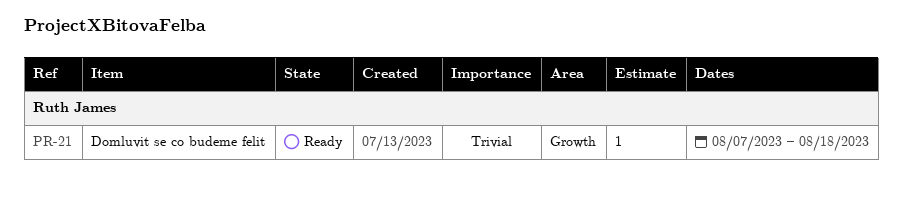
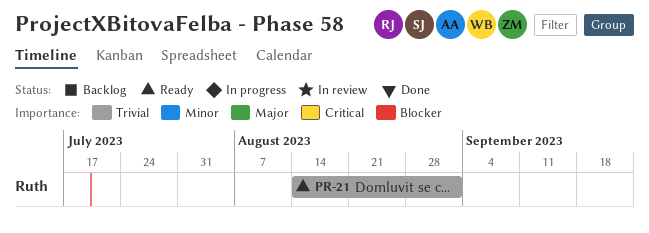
PR-21, start: Aug 7 -> Aug 14
PR-21, due: Aug 18 -> Sep 1

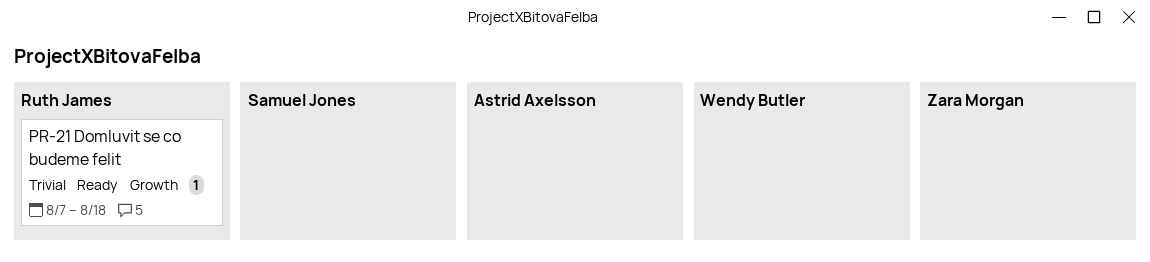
PR-21, start: Aug 14 -> Aug 7
PR-21, due: Sep 1 -> Aug 18

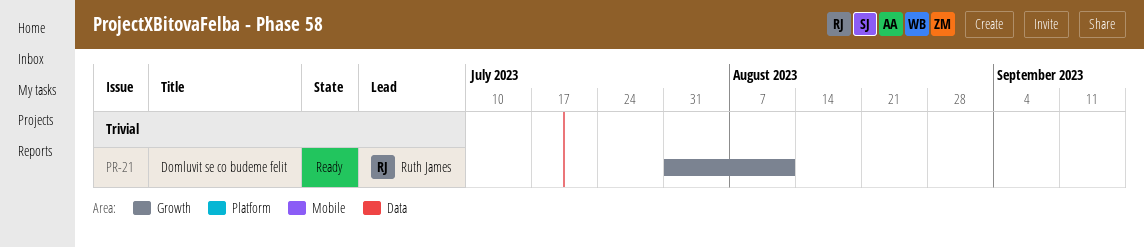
PR-21, start: Aug 7 -> Jul 31
PR-21, due: Aug 18 -> Aug 11

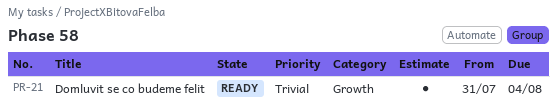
PR-21, due: Aug 11 -> Aug 4

